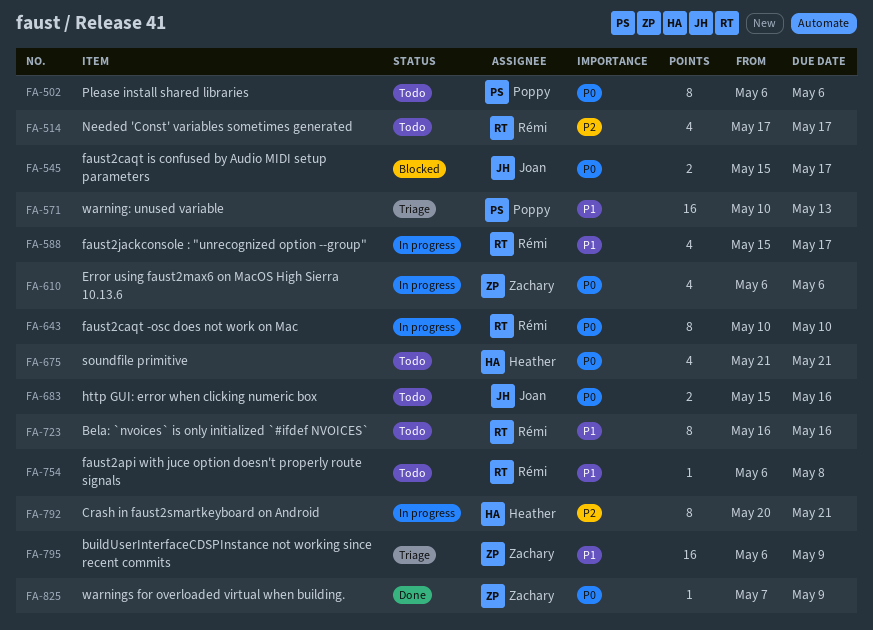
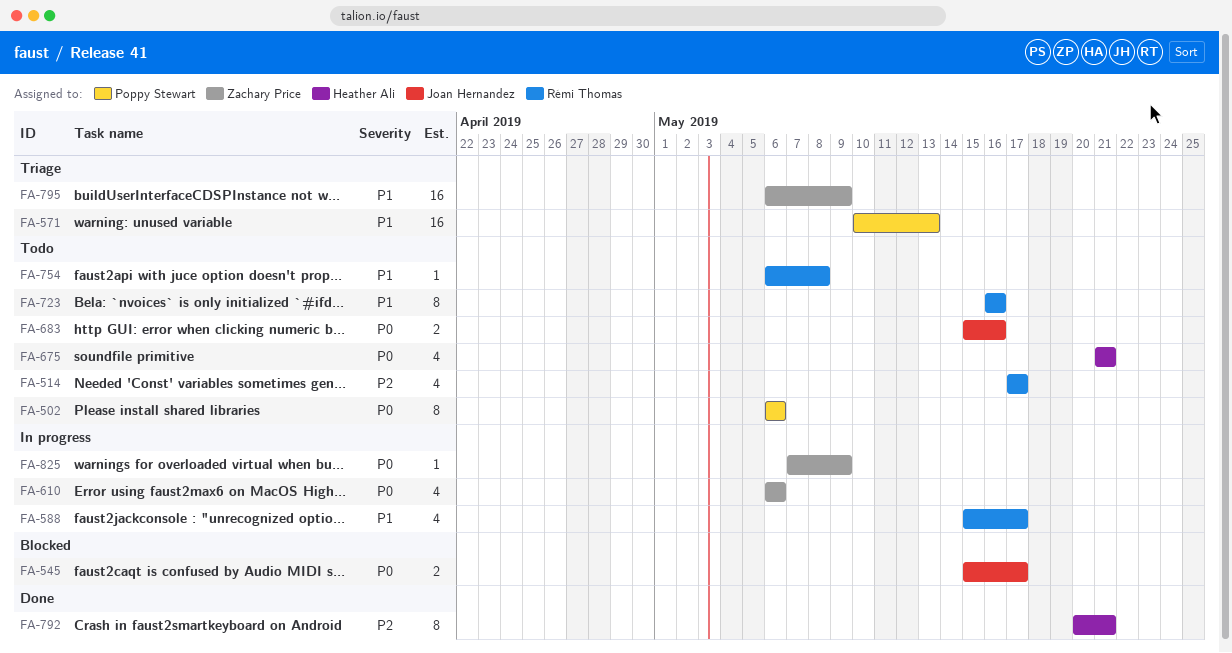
FA-643: present -> none
FA-792, status: In progress -> Done
FA-825, status: Done -> In progress

